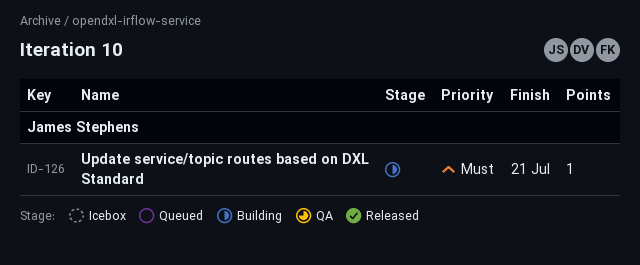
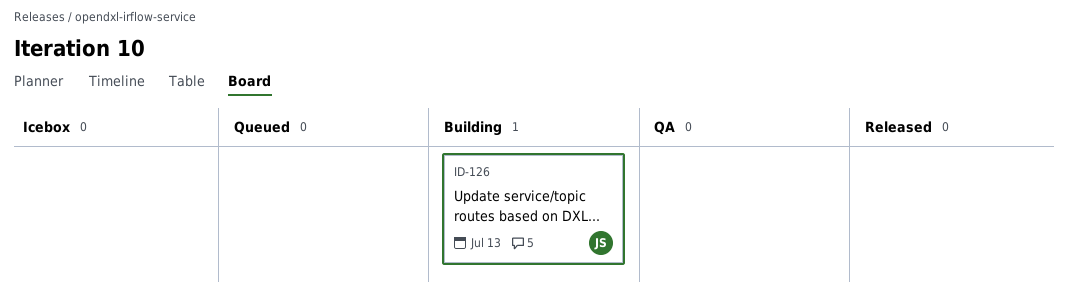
ID-126, due: Jul 21 -> Jul 13

